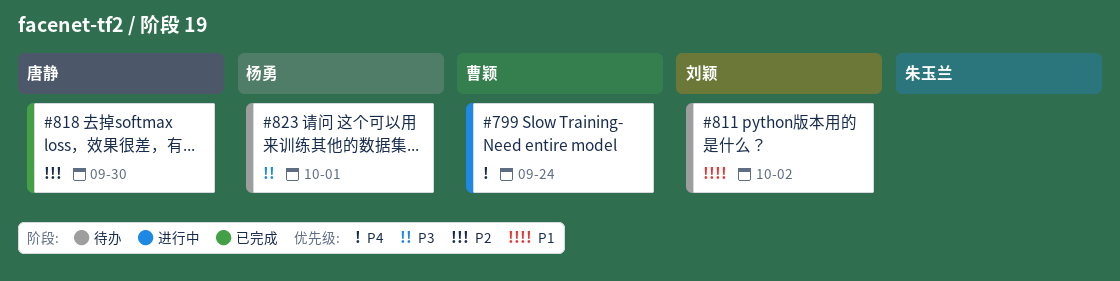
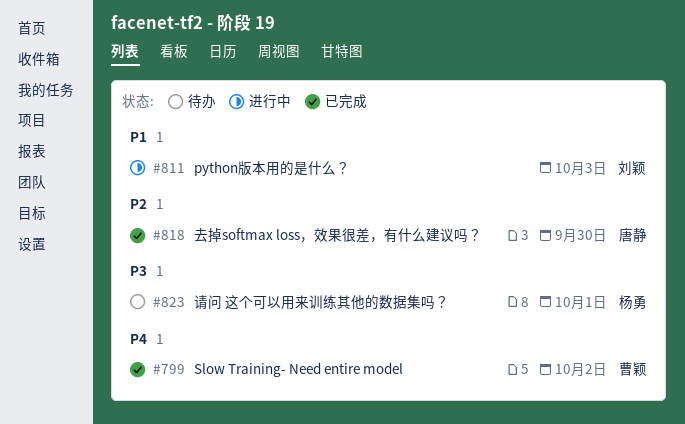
#799, status: 进行中 -> 已完成
#799, due: Sep 24 -> Oct 2
#811, status: 待办 -> 进行中
#811, due: Oct 2 -> Oct 3

